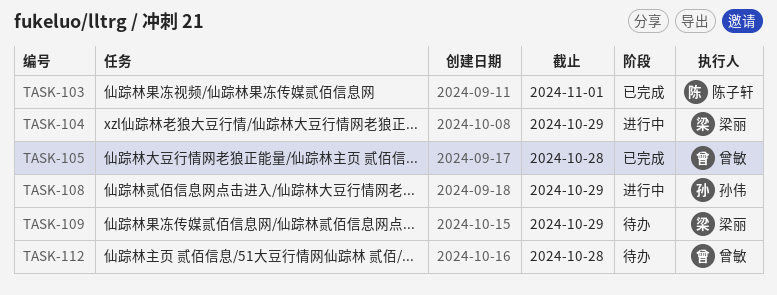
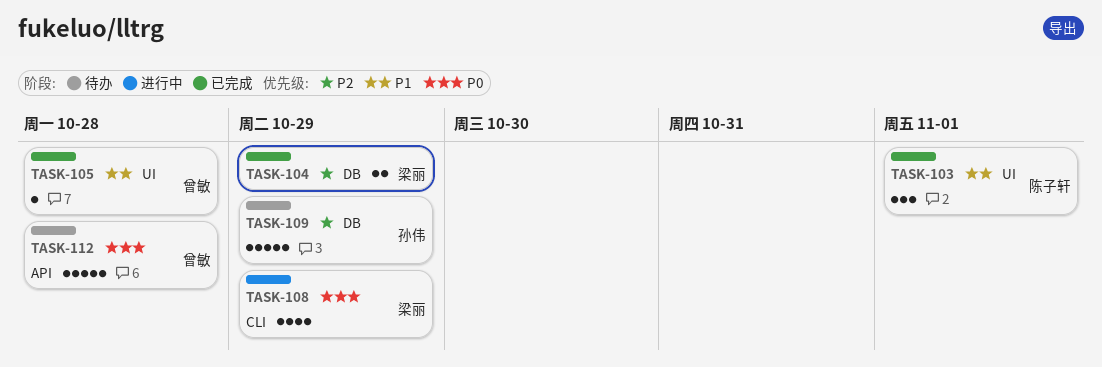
TASK-104, status: 进行中 -> 已完成
TASK-108, owner: 孙伟 -> 梁丽
TASK-109, owner: 梁丽 -> 孙伟

